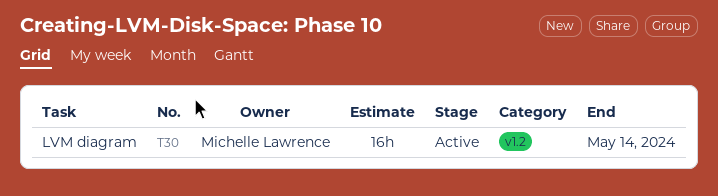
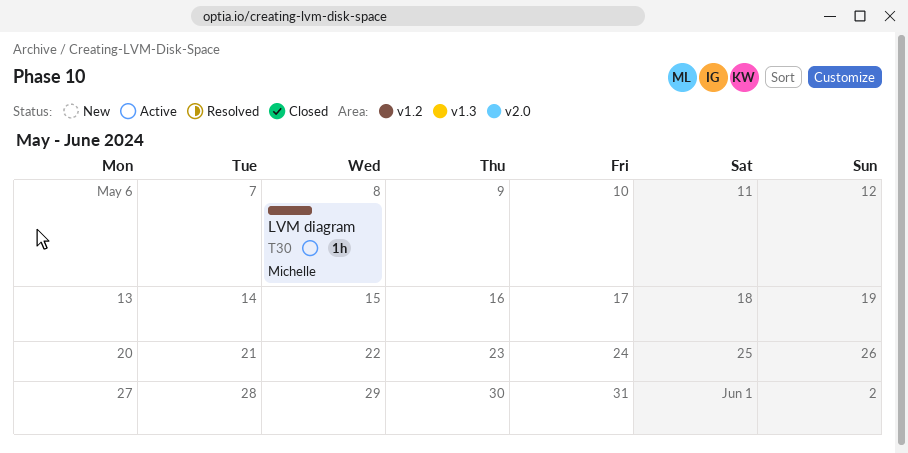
T30, estimate: 16h -> 1h
T30, due: May 14 -> May 8

